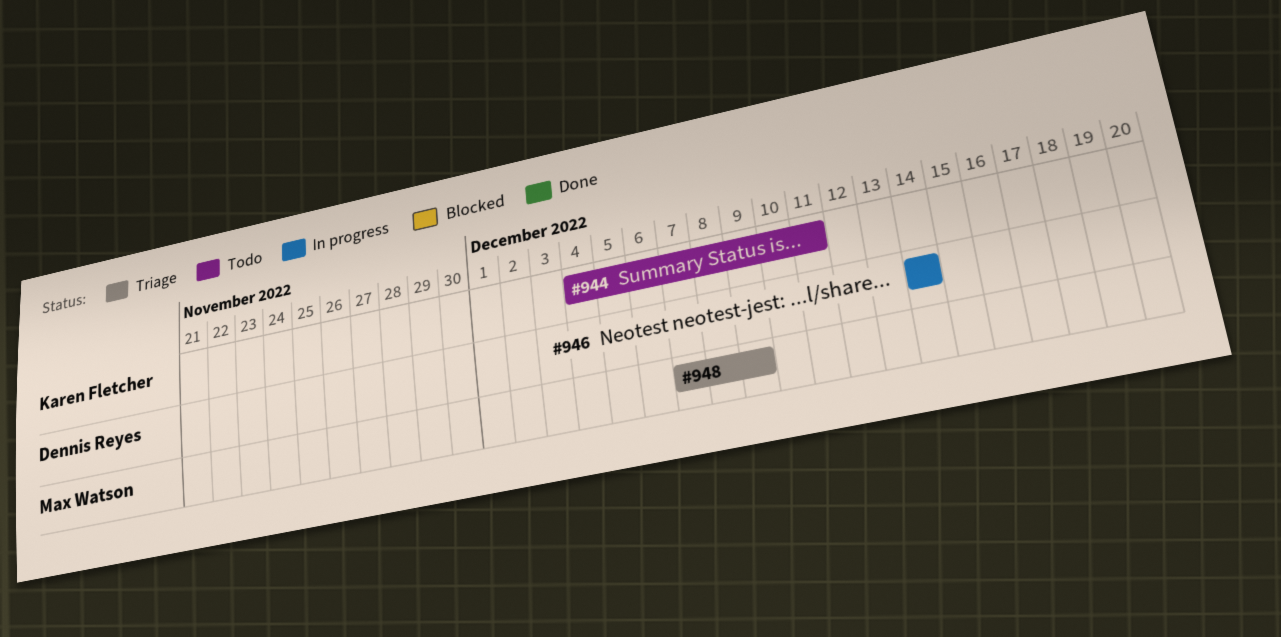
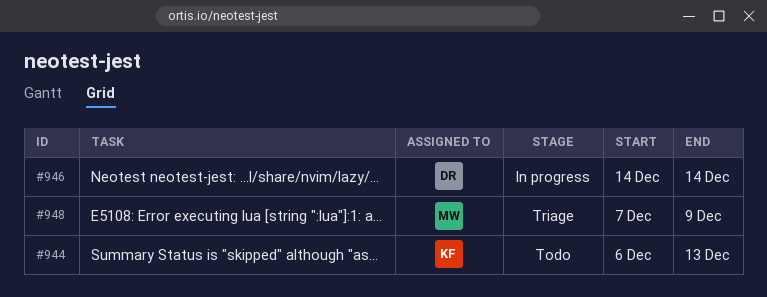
#944, start: Dec 4 -> Dec 6
#944, due: Dec 11 -> Dec 13

